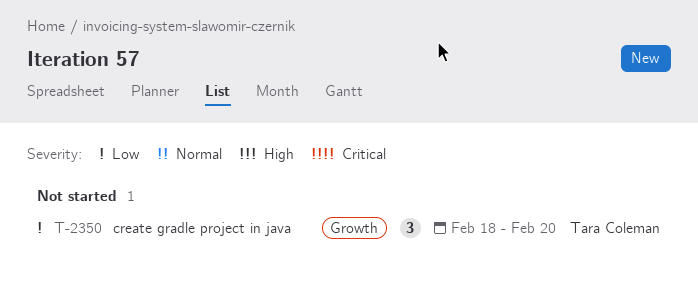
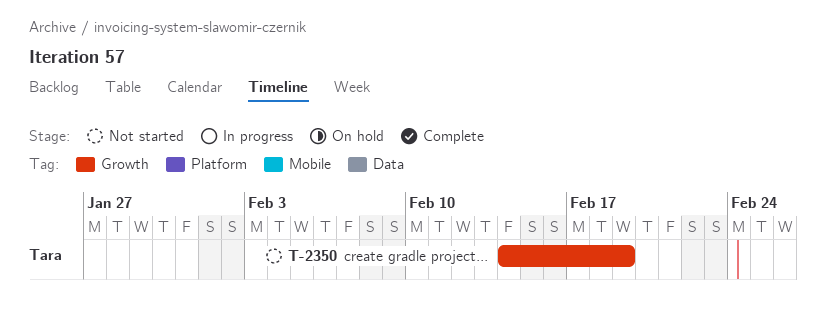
T-2350, start: Feb 18 -> Feb 14
T-2350, due: Feb 20 -> Feb 19

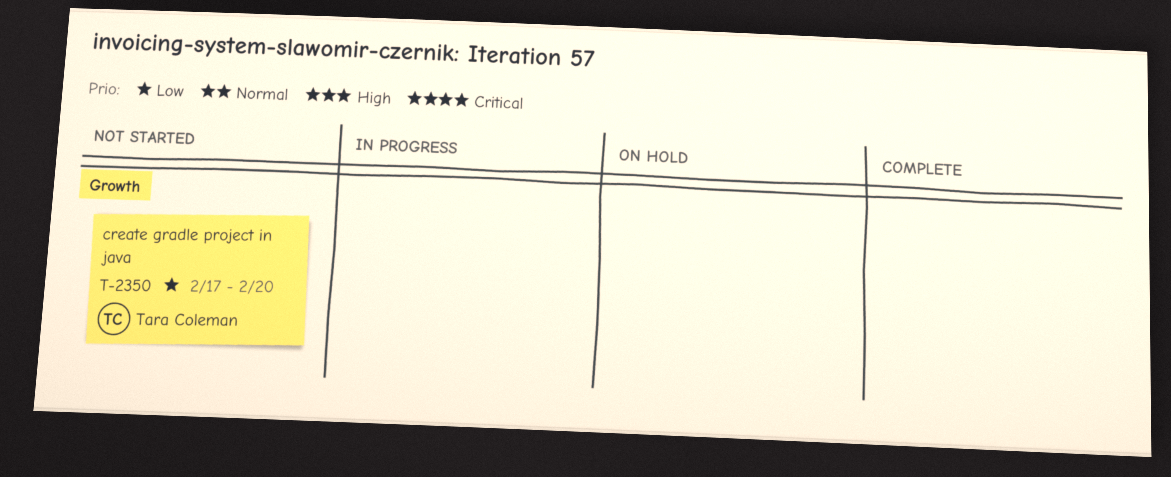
T-2350, start: Feb 14 -> Feb 17
T-2350, due: Feb 19 -> Feb 20

